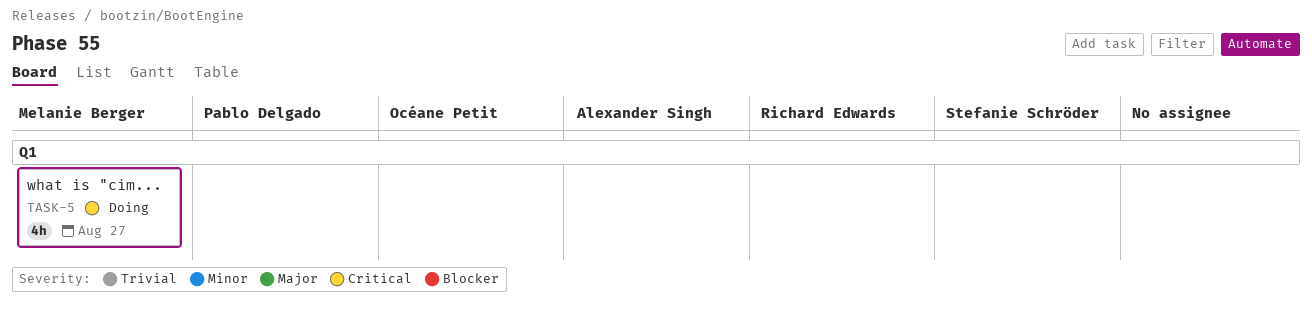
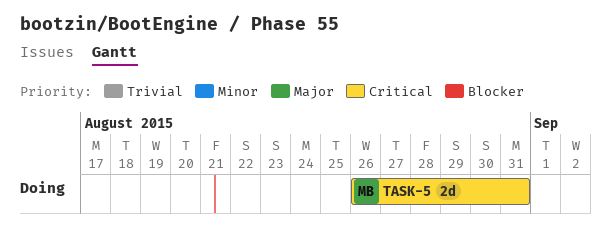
TASK-5, estimate: 4h -> 2d
TASK-5, due: Aug 27 -> Aug 31

